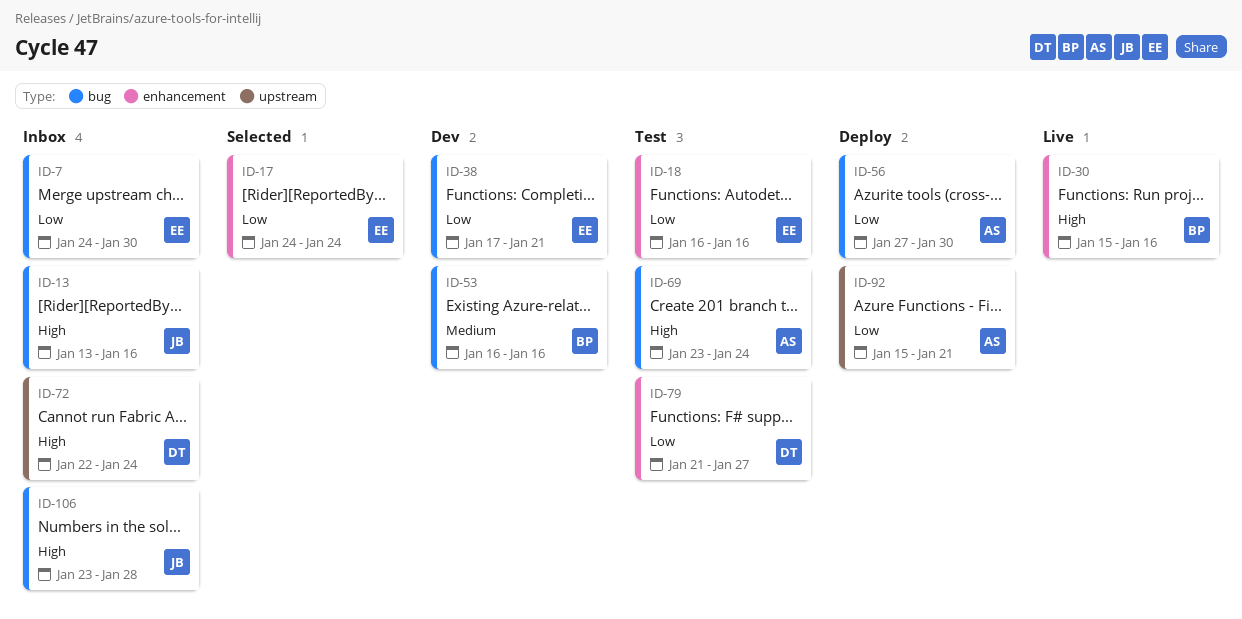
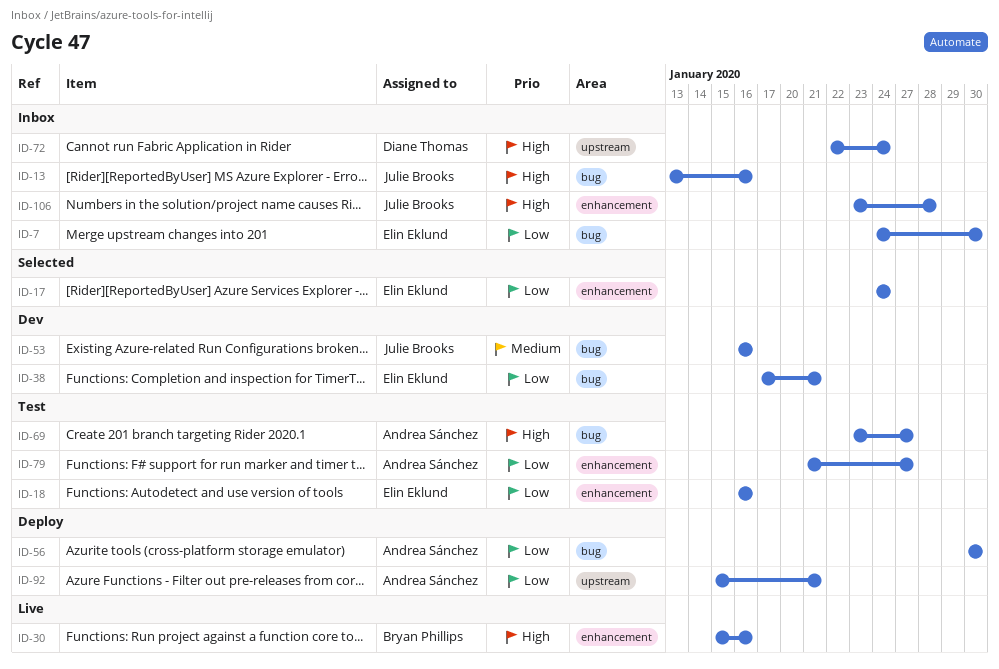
ID-53, owner: Bryan Phillips -> Julie Brooks
ID-56, start: Jan 27 -> Jan 30
ID-69, due: Jan 24 -> Jan 27
ID-79, owner: Diane Thomas -> Andrea Sánchez
ID-106, label: bug -> enhancement

